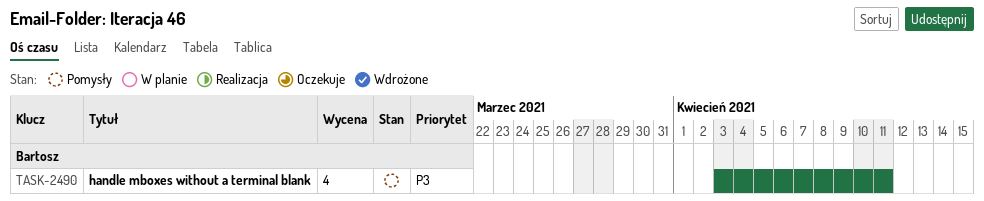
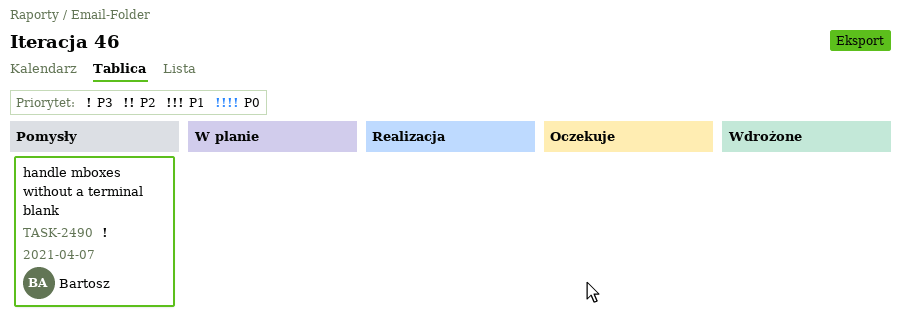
TASK-2490, due: Apr 11 -> Apr 7

